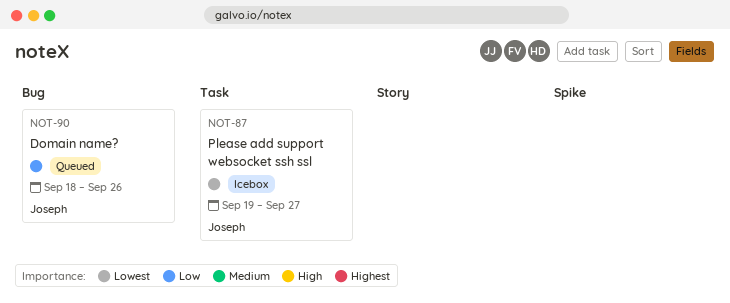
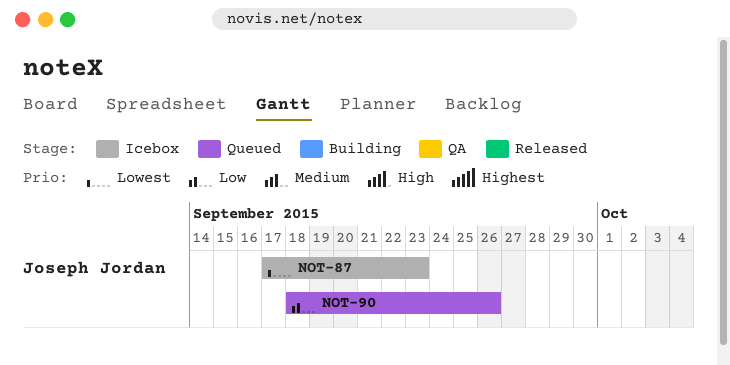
NOT-87, start: Sep 19 -> Sep 17
NOT-87, due: Sep 27 -> Sep 23

